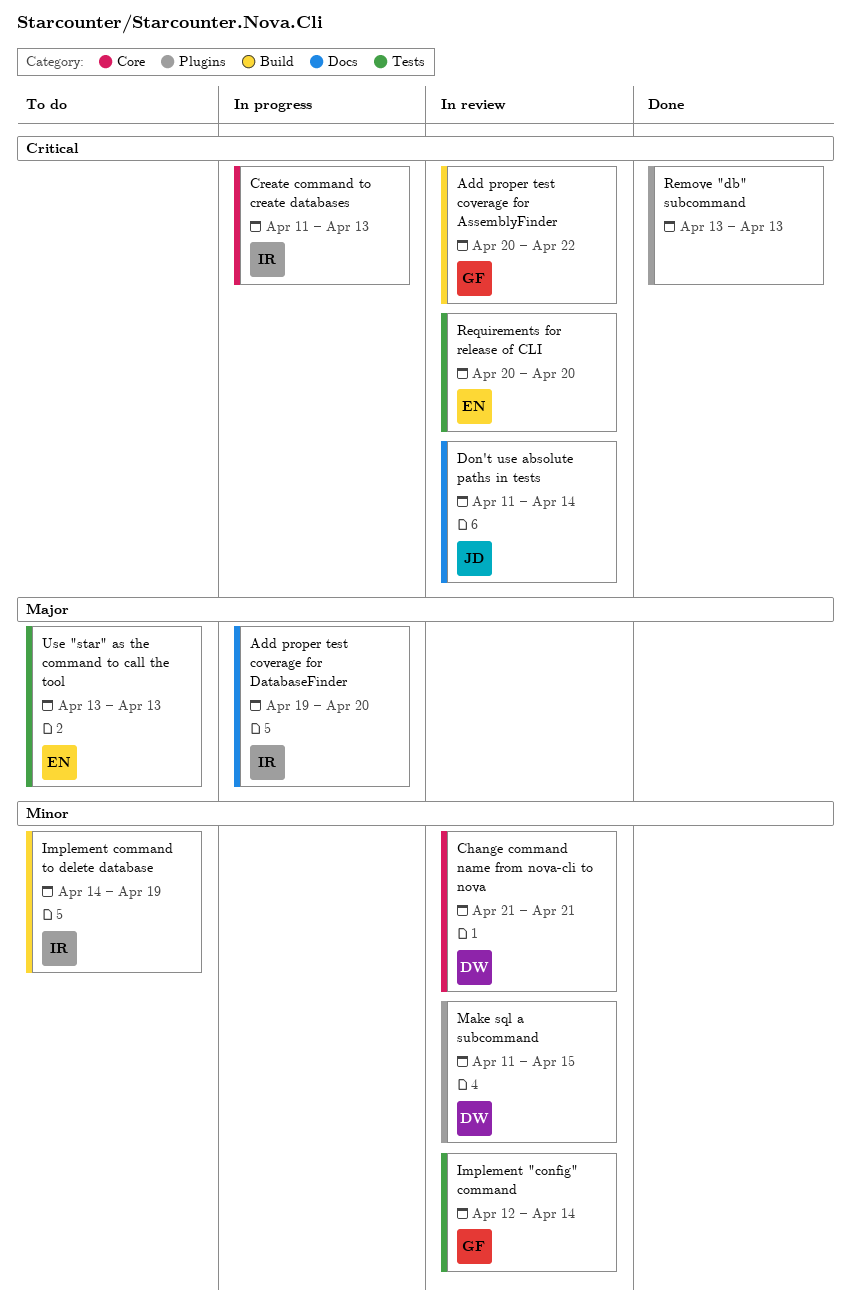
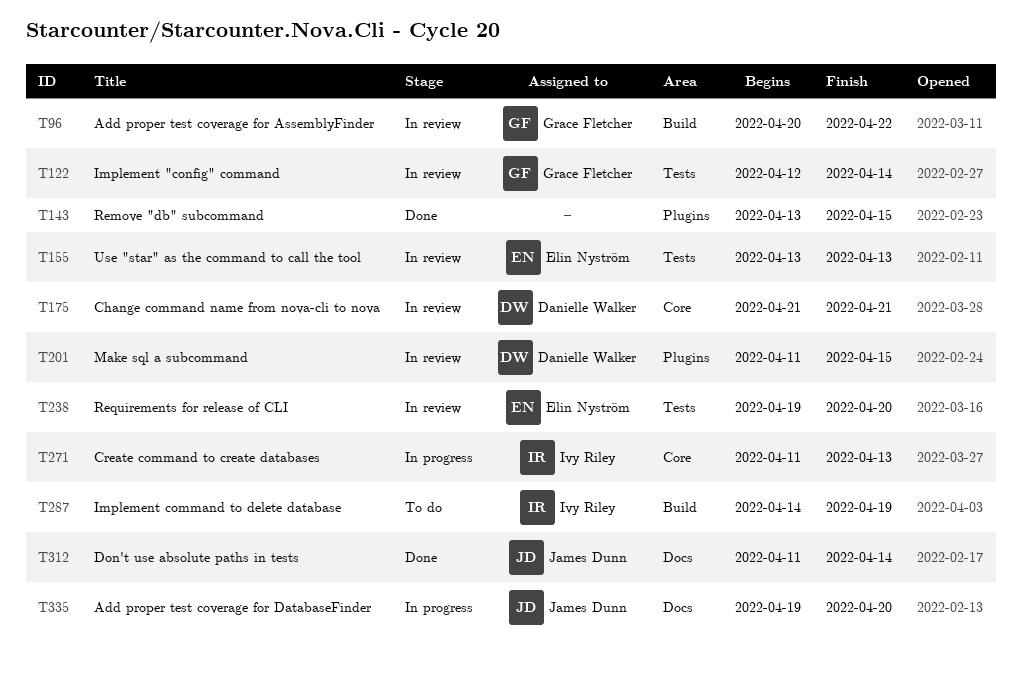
Add proper test coverage for DatabaseFinder, owner: Ivy Riley -> James Dunn
Don't use absolute paths in tests, status: In review -> Done
Remove "db" subcommand, due: Apr 13 -> Apr 15
Requirements for release of CLI, start: Apr 20 -> Apr 19
Use "star" as the command to call the tool, status: To do -> In review

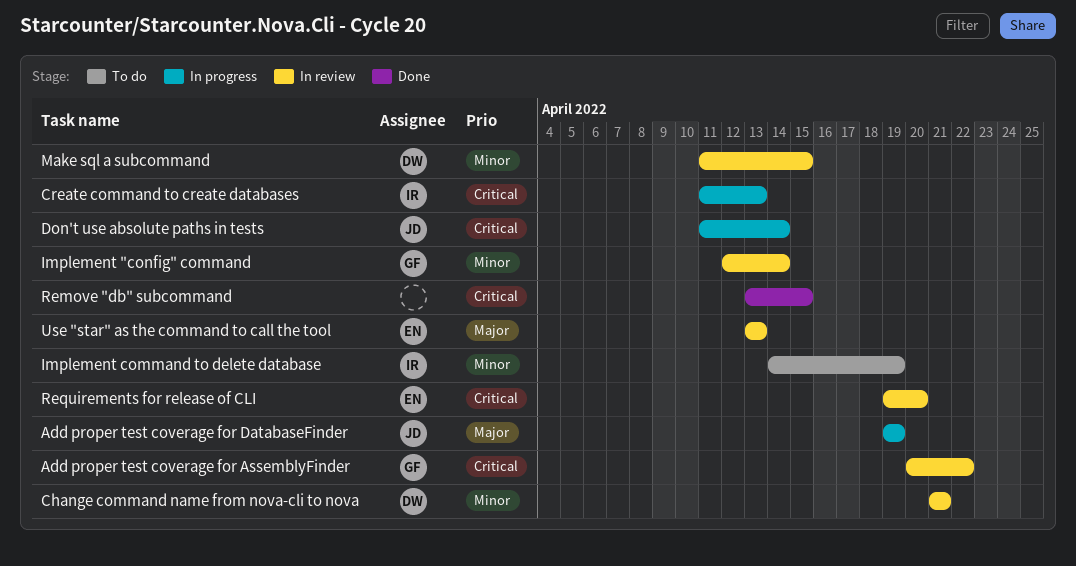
Add proper test coverage for DatabaseFinder, due: Apr 20 -> Apr 19
Don't use absolute paths in tests, status: Done -> In progress

